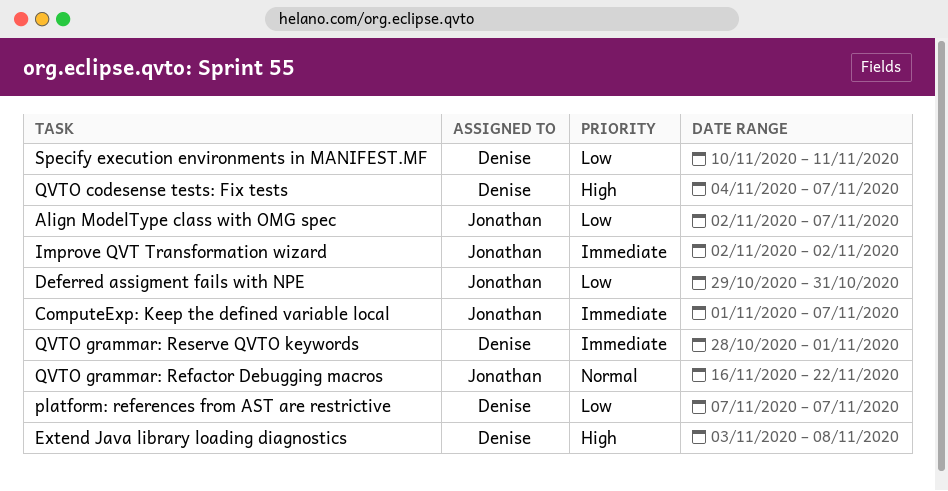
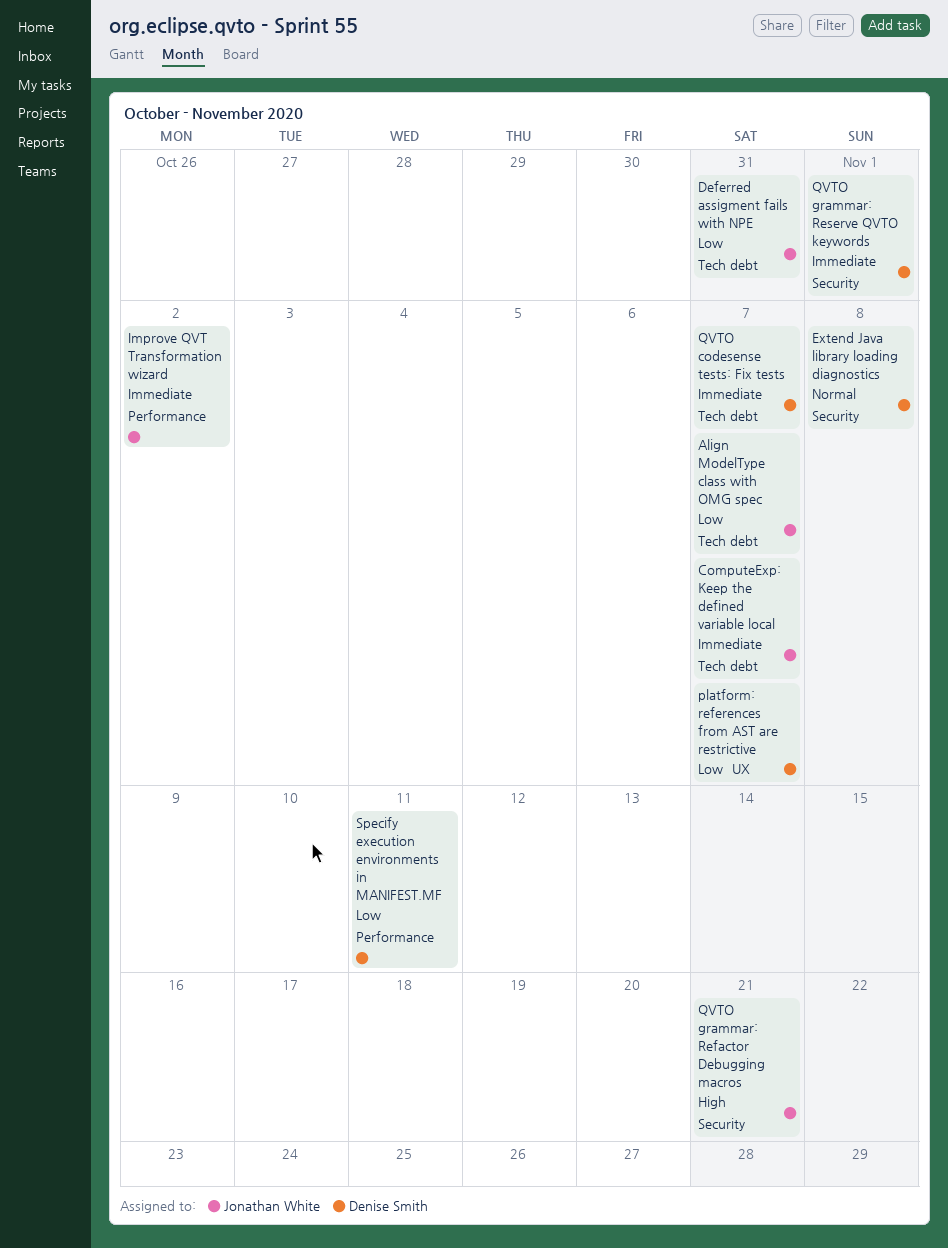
Extend Java library loading diagnostics, priority: High -> Normal
QVTO codesense tests: Fix tests, priority: High -> Immediate
QVTO grammar: Refactor Debugging macros, priority: Normal -> High
QVTO grammar: Refactor Debugging macros, due: Nov 22 -> Nov 21

